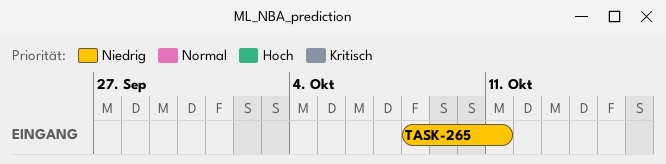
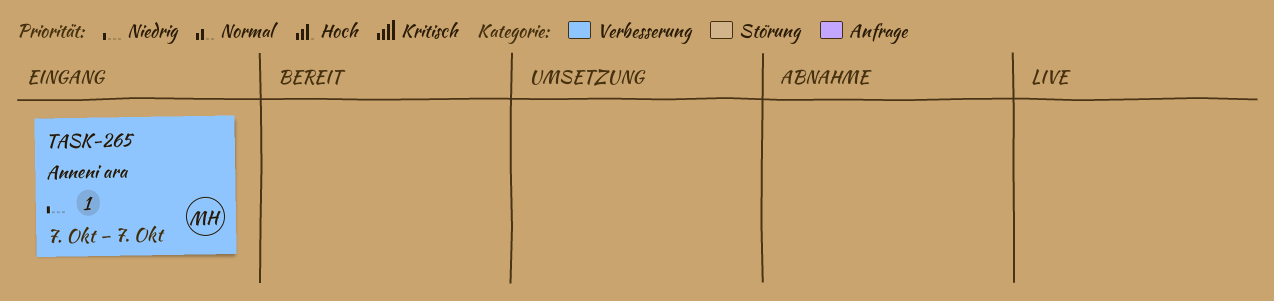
TASK-265, start: Oct 8 -> Oct 7
TASK-265, due: Oct 11 -> Oct 7

